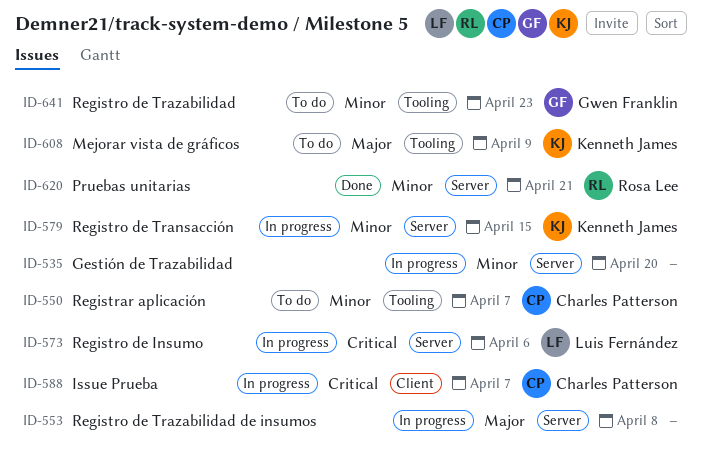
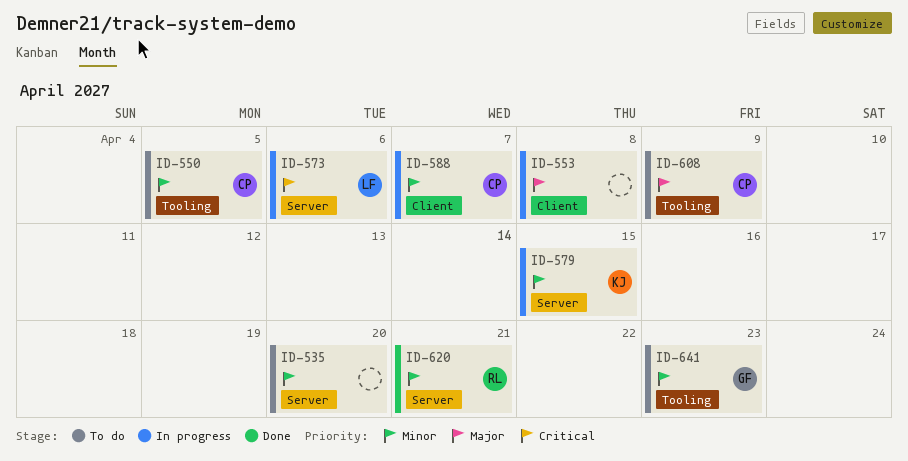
ID-535, status: In progress -> To do
ID-550, due: Apr 7 -> Apr 5
ID-553, label: Server -> Client
ID-588, priority: Critical -> Minor
ID-608, owner: Kenneth James -> Charles Patterson

